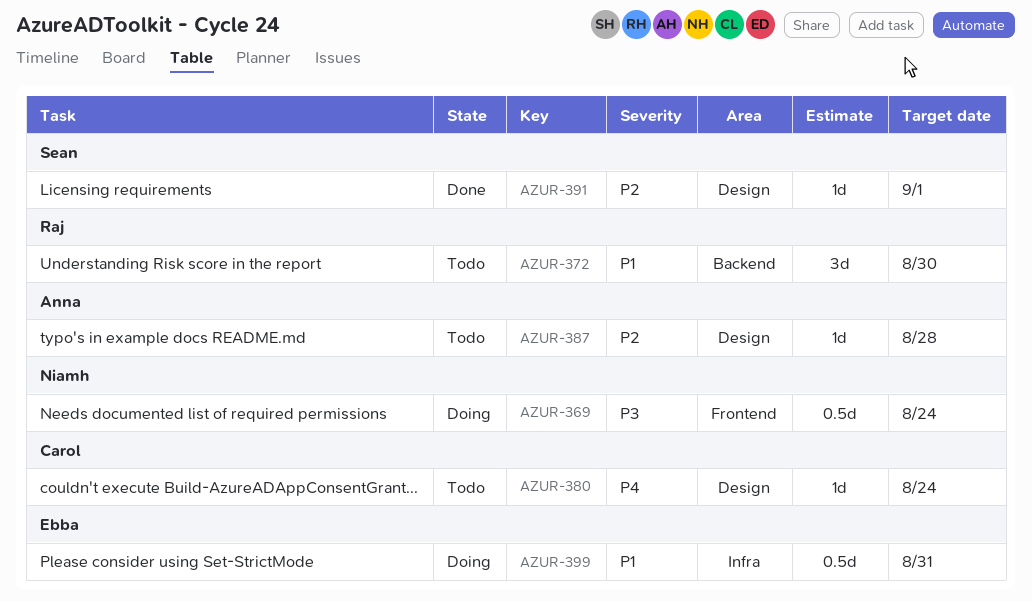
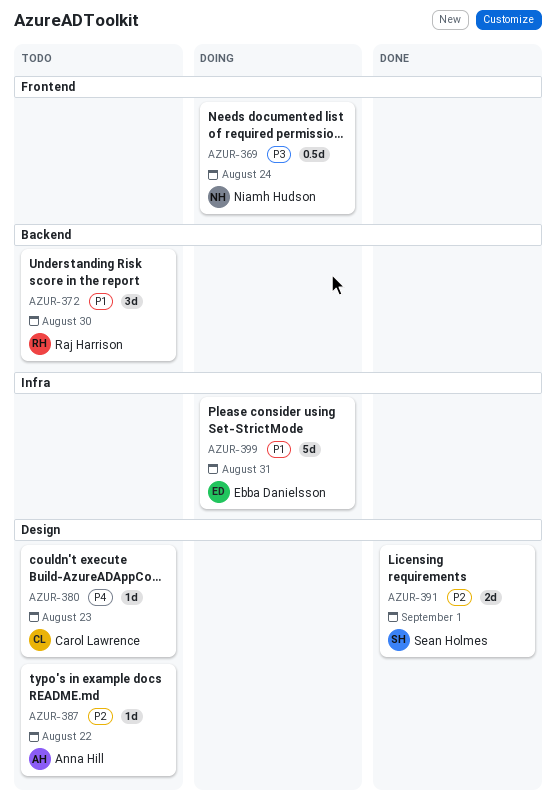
AZUR-380, due: Aug 24 -> Aug 23
AZUR-387, due: Aug 28 -> Aug 22
AZUR-391, estimate: 1d -> 2d
AZUR-399, estimate: 0.5d -> 5d

